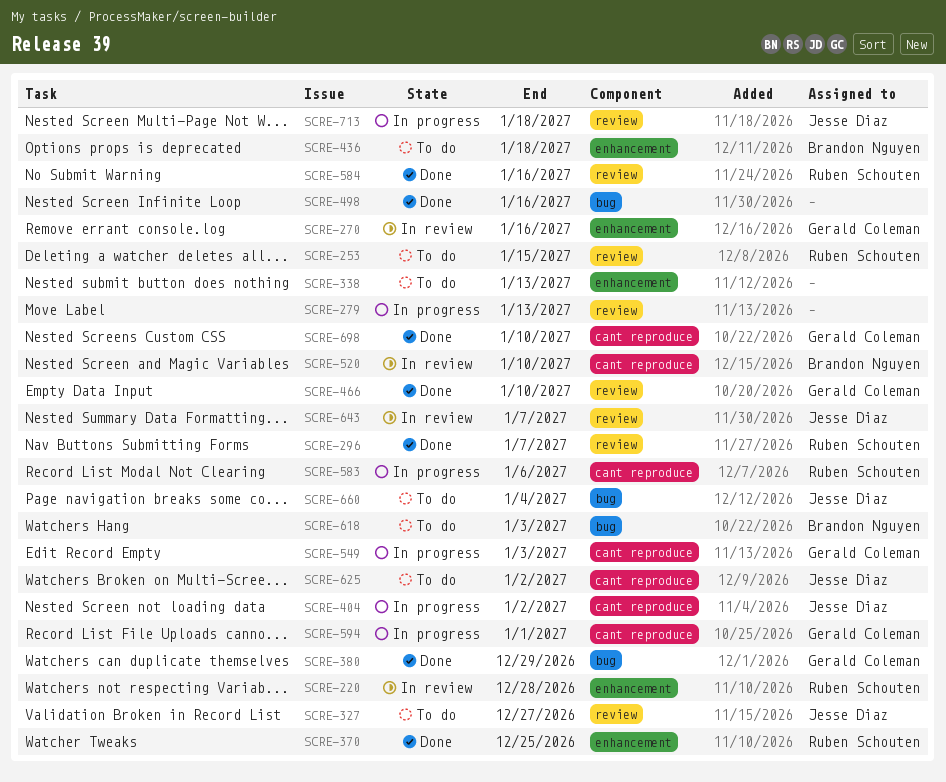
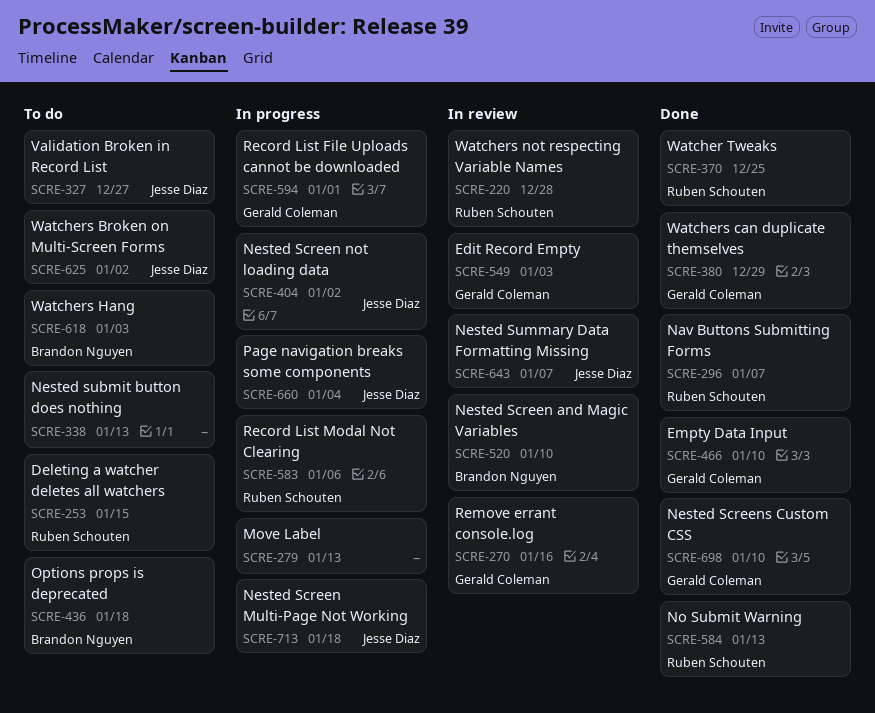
SCRE-498: present -> none
SCRE-549, status: In progress -> In review
SCRE-584, due: Jan 16 -> Jan 13
SCRE-660, status: To do -> In progress

